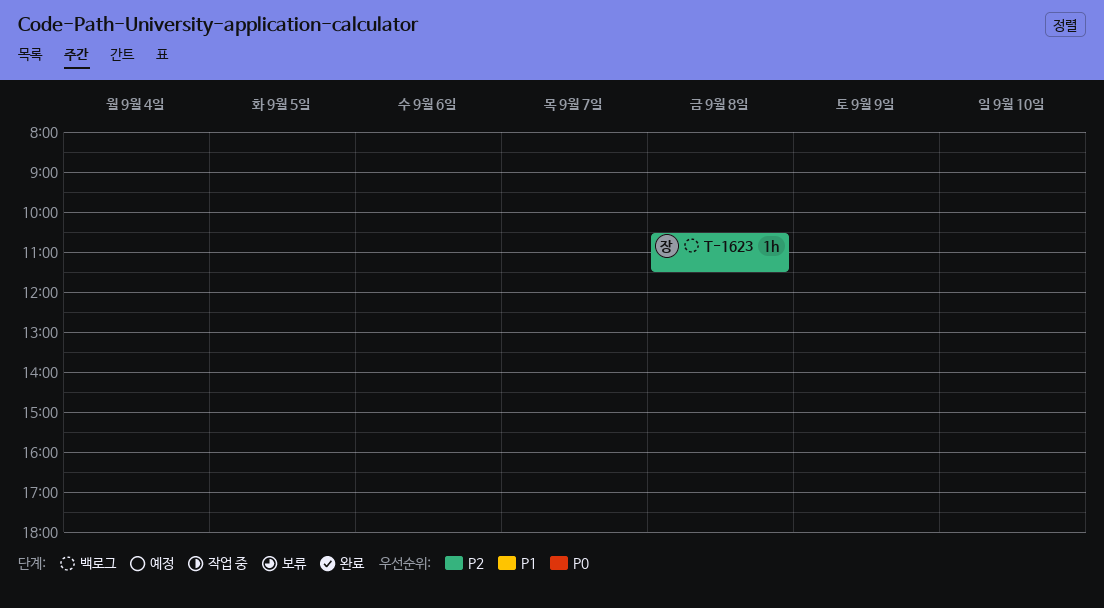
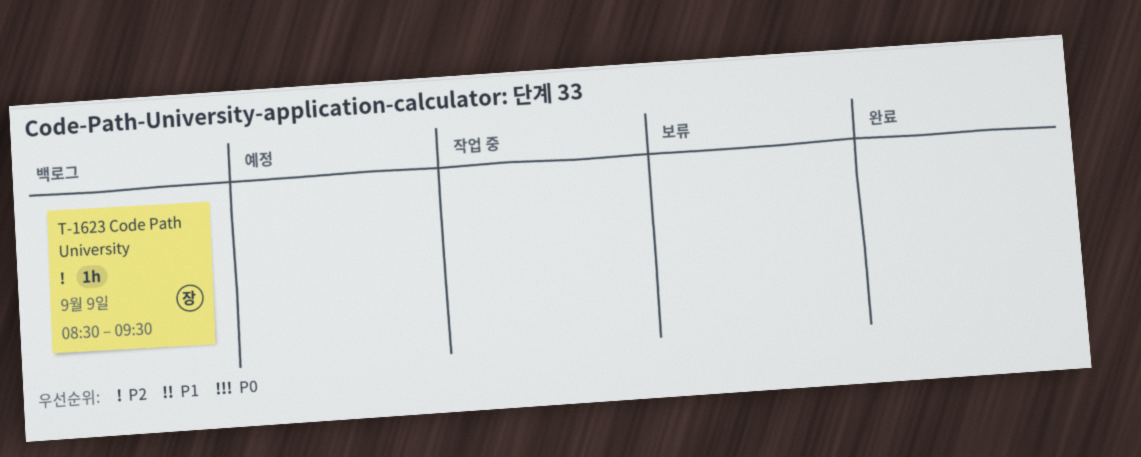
T-1623, day: Sep 8 -> Sep 9
T-1623, begins: 10:30 -> 08:30
T-1623, ends: 11:30 -> 09:30

